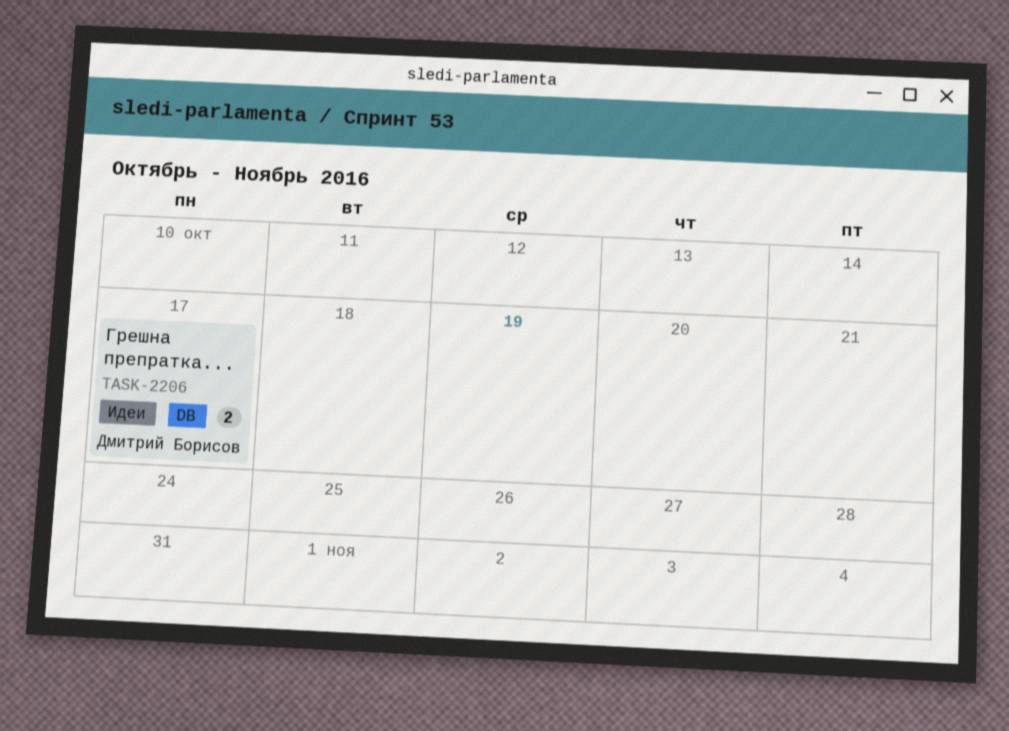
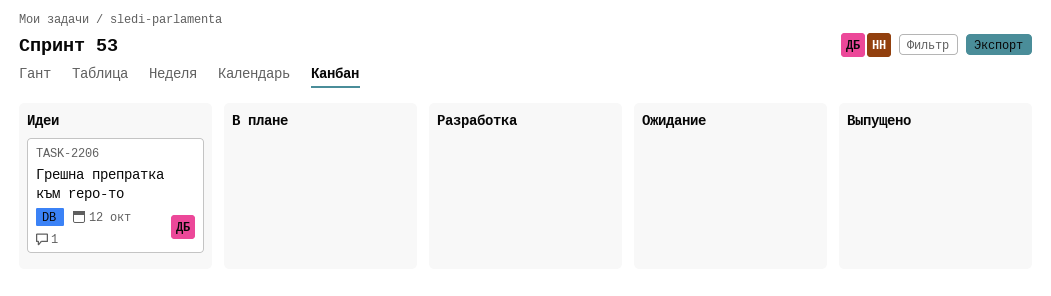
TASK-2206, due: Oct 17 -> Oct 12

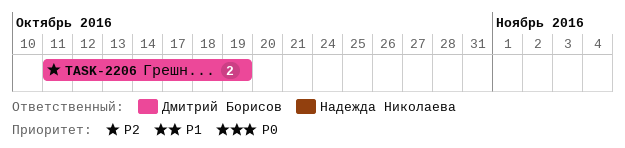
TASK-2206, due: Oct 12 -> Oct 19

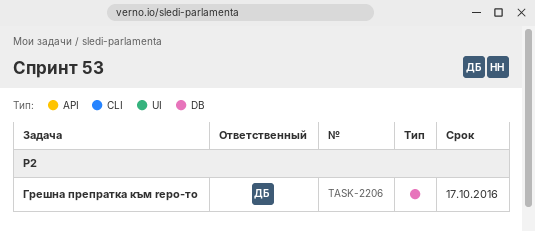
TASK-2206, due: Oct 19 -> Oct 17

